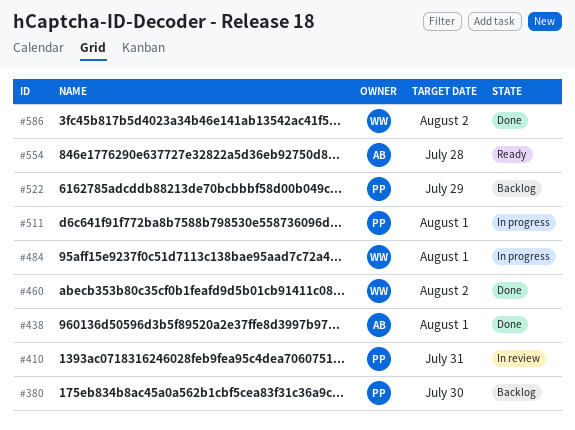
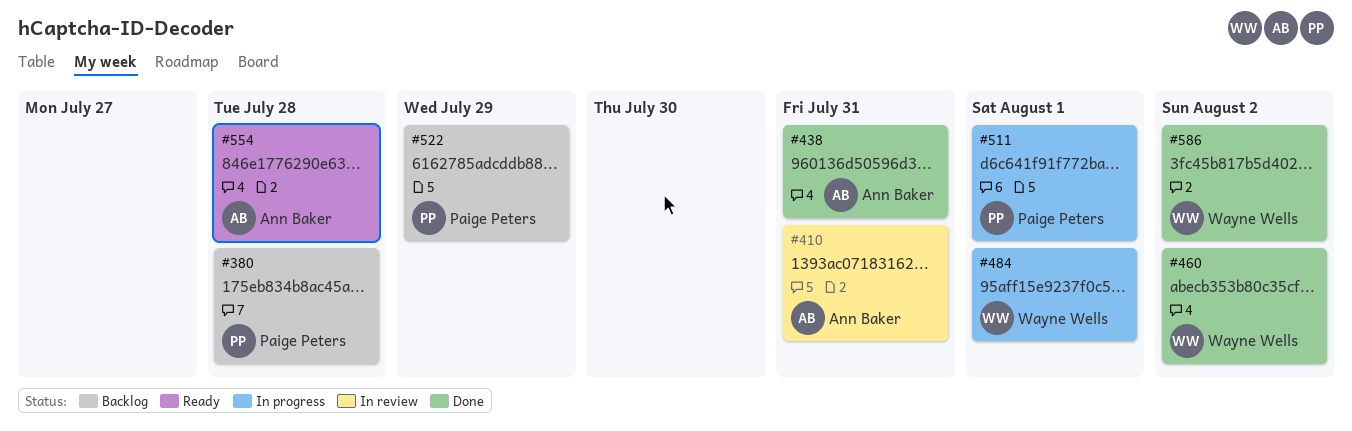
#380, due: Jul 30 -> Jul 28
#410, owner: Paige Peters -> Ann Baker
#438, due: Aug 1 -> Jul 31

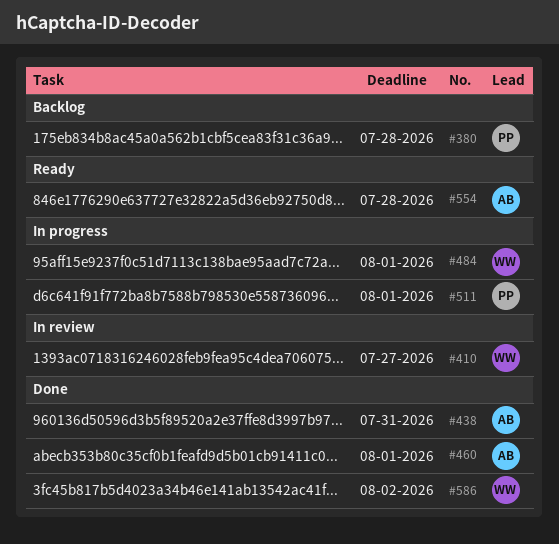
#410, owner: Ann Baker -> Wayne Wells
#410, due: Jul 31 -> Jul 27
#460, owner: Wayne Wells -> Ann Baker
#460, due: Aug 2 -> Aug 1
#522: present -> none

